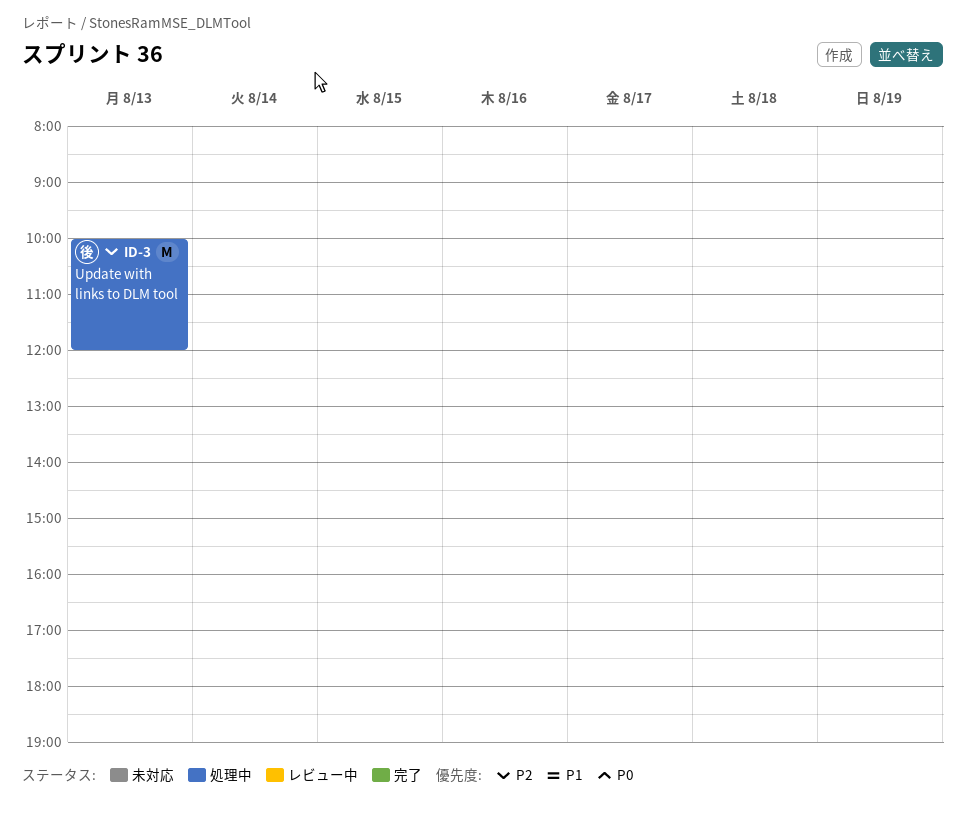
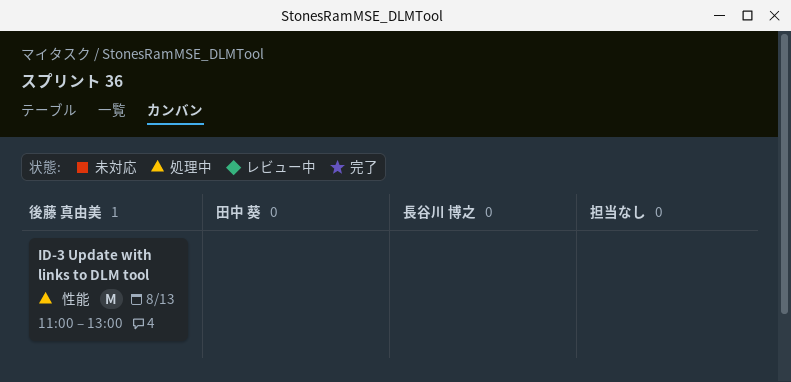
ID-3, begins: 10:00 -> 11:00
ID-3, ends: 12:00 -> 13:00

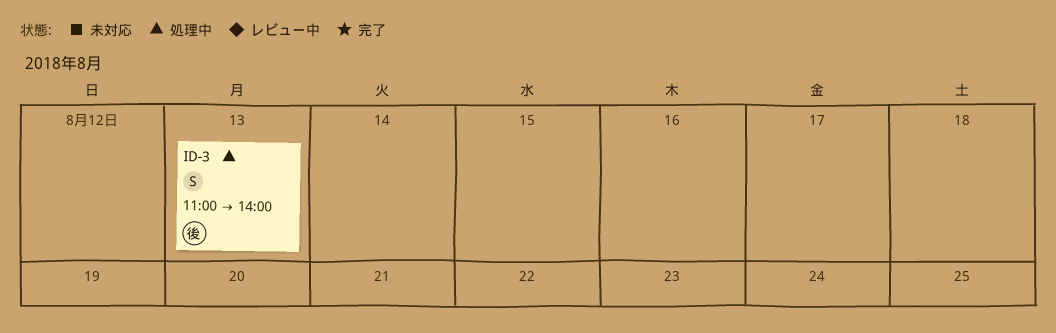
ID-3, estimate: M -> S
ID-3, ends: 13:00 -> 14:00

